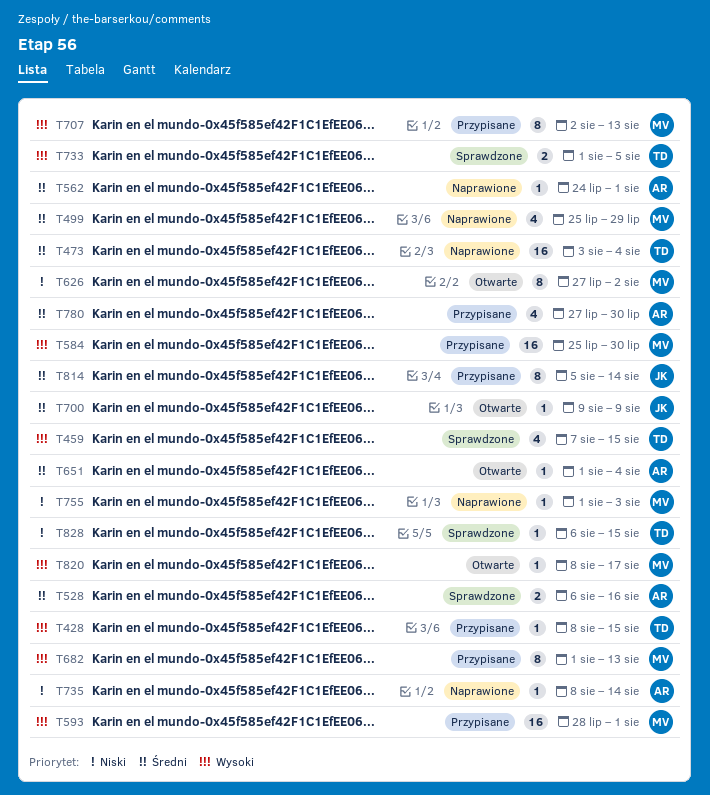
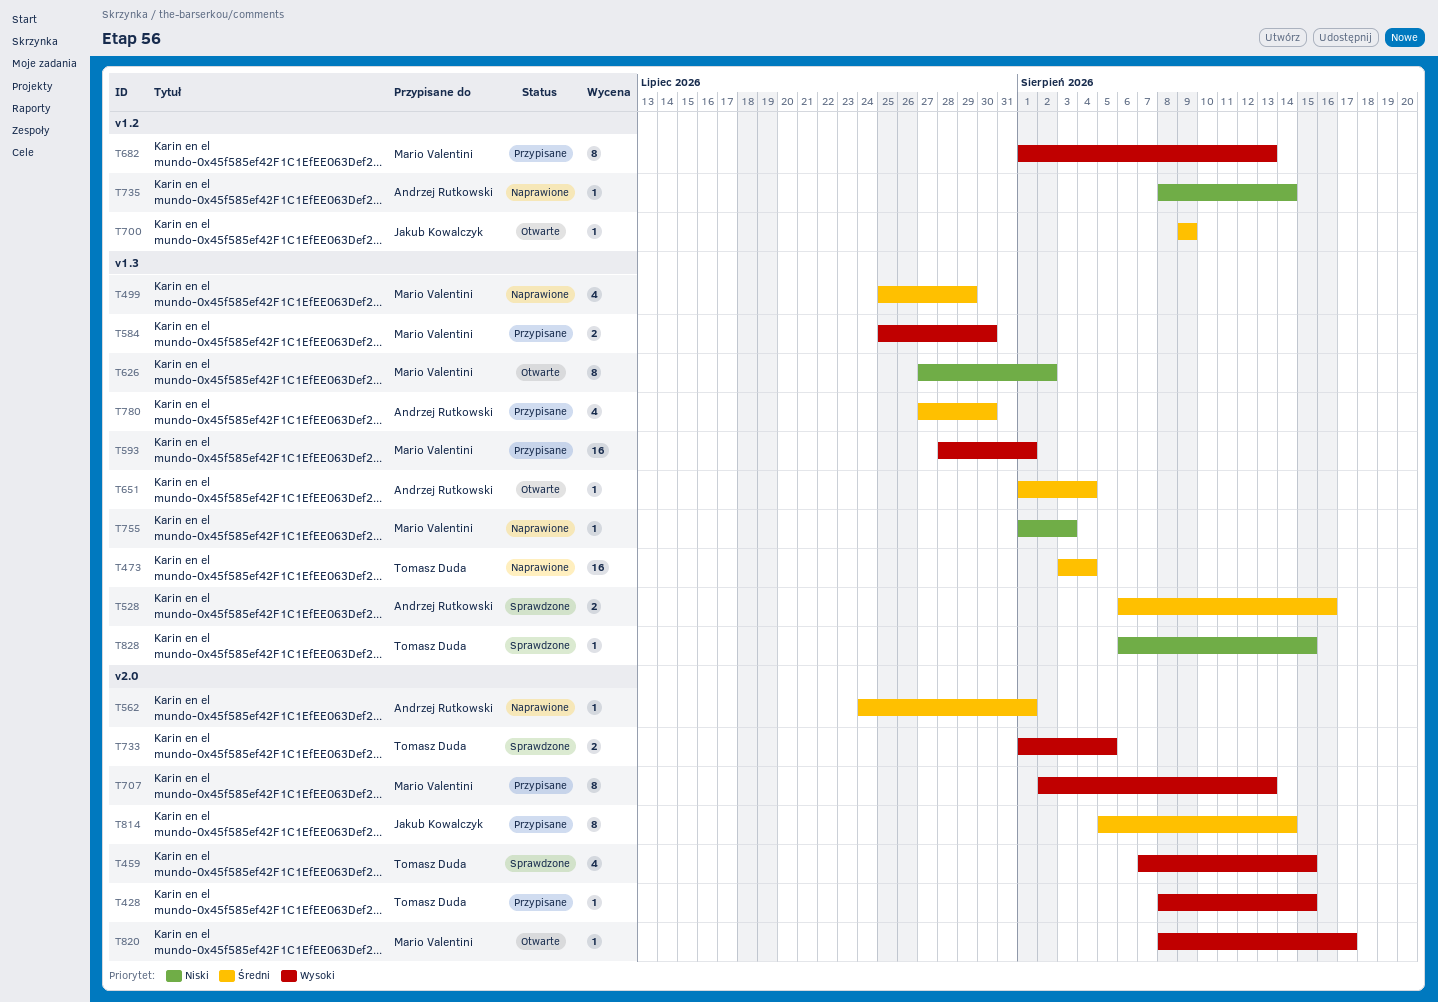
T584, estimate: 16 -> 2

